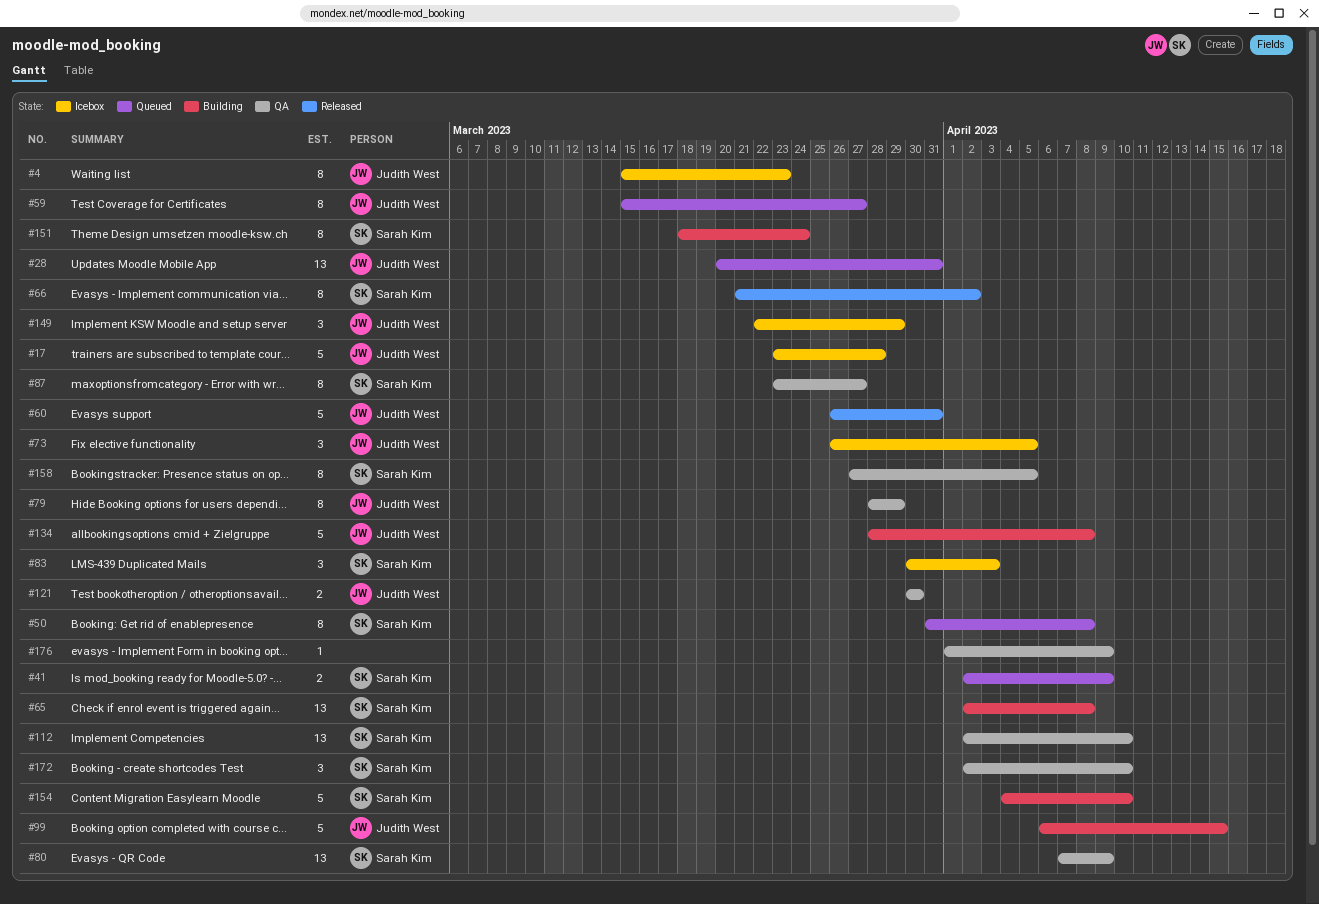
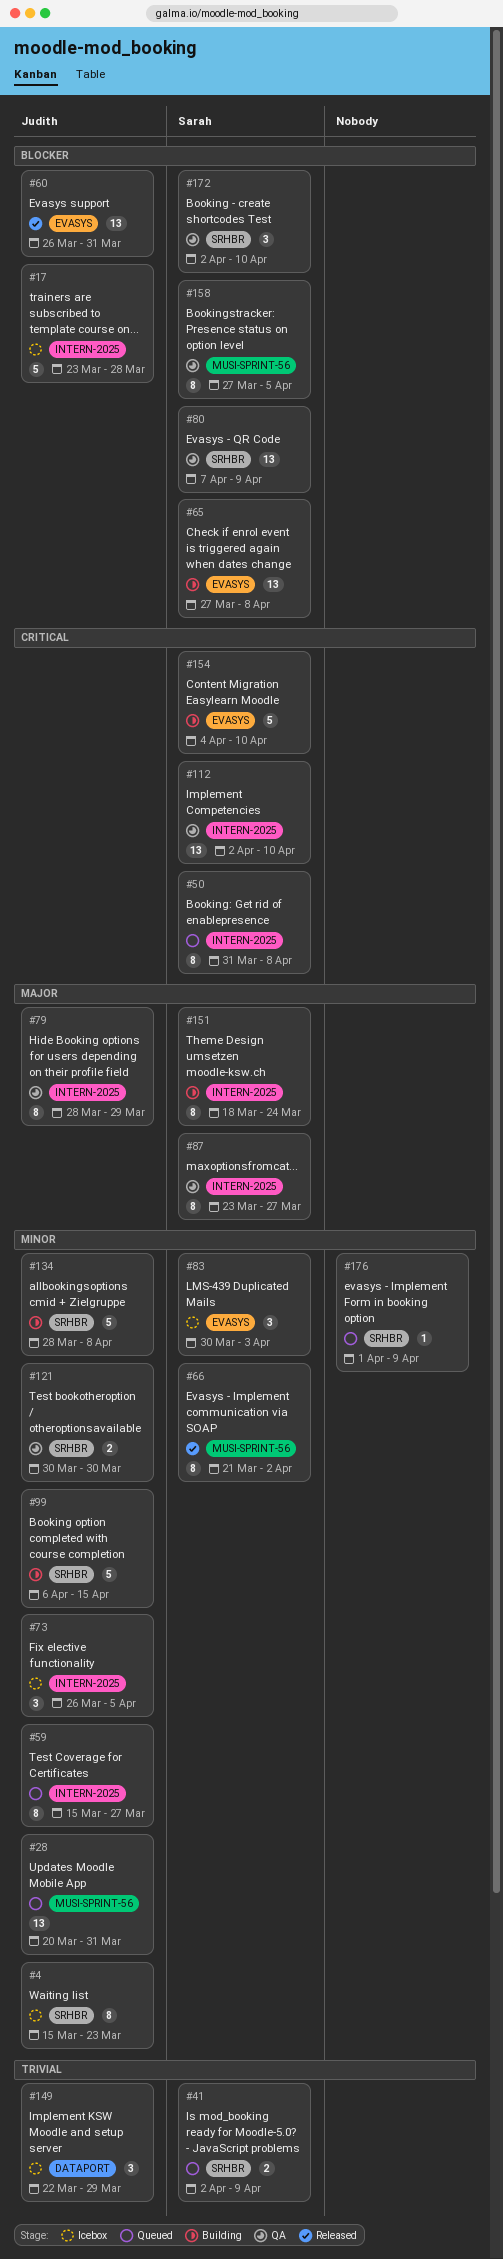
#60, estimate: 5 -> 13
#65, start: Apr 2 -> Mar 27
#176, status: QA -> Queued

